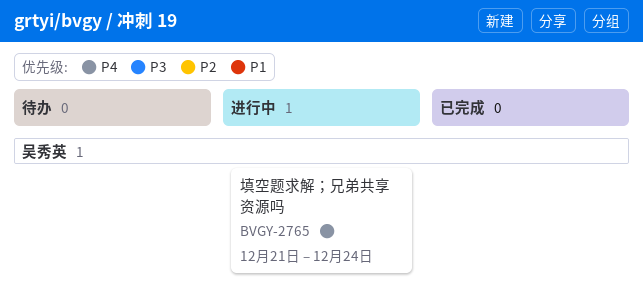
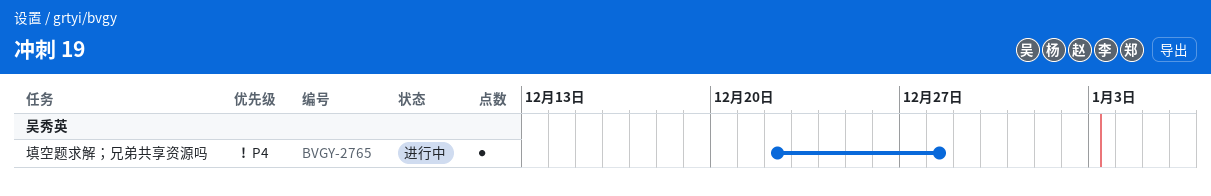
BVGY-2765, start: Dec 21 -> Dec 22
BVGY-2765, due: Dec 24 -> Dec 28

